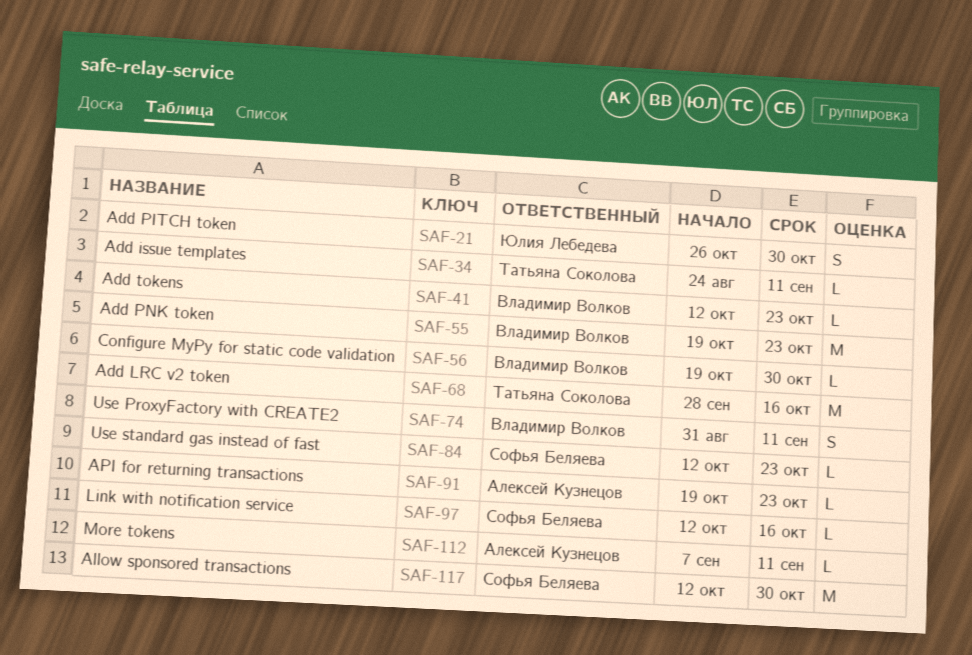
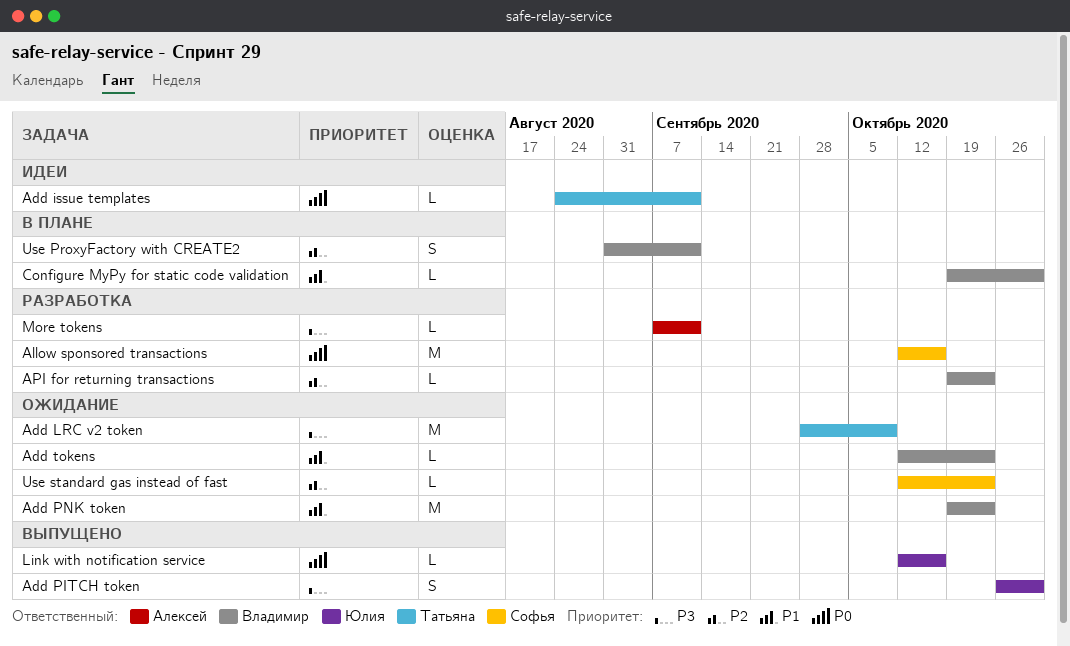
Add LRC v2 token, due: Oct 16 -> Oct 9
Allow sponsored transactions, due: Oct 30 -> Oct 16
API for returning transactions, owner: Алексей Кузнецов -> Владимир Волков
Link with notification service, owner: Софья Беляева -> Юлия Лебедева

